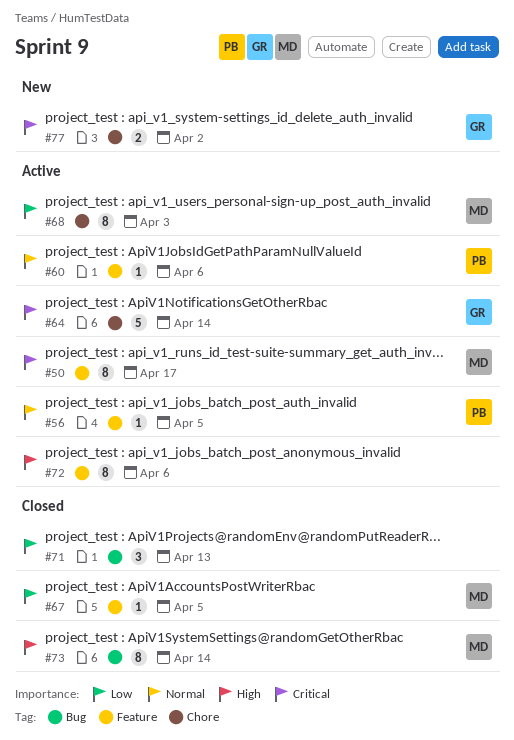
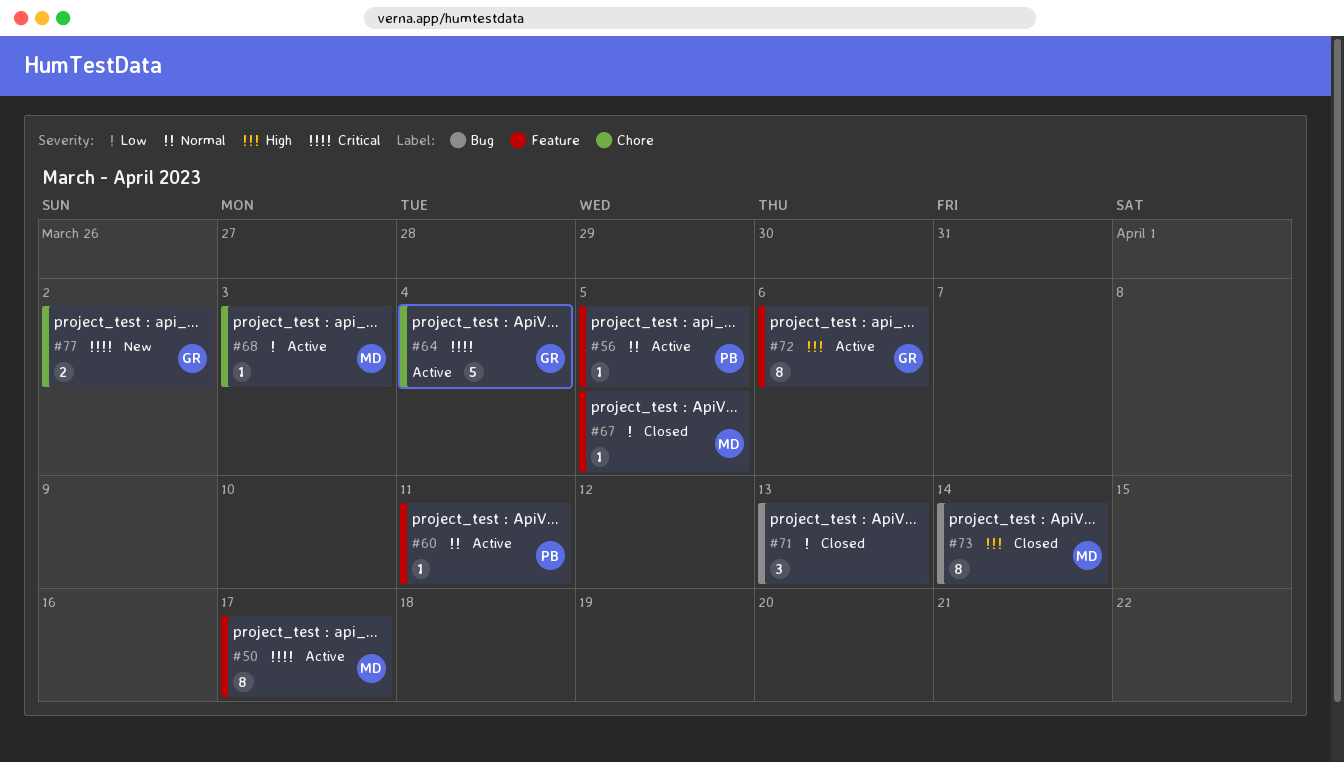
#60, due: Apr 6 -> Apr 11
#64, due: Apr 14 -> Apr 4
#68, estimate: 8 -> 1
#72, owner: none -> GR

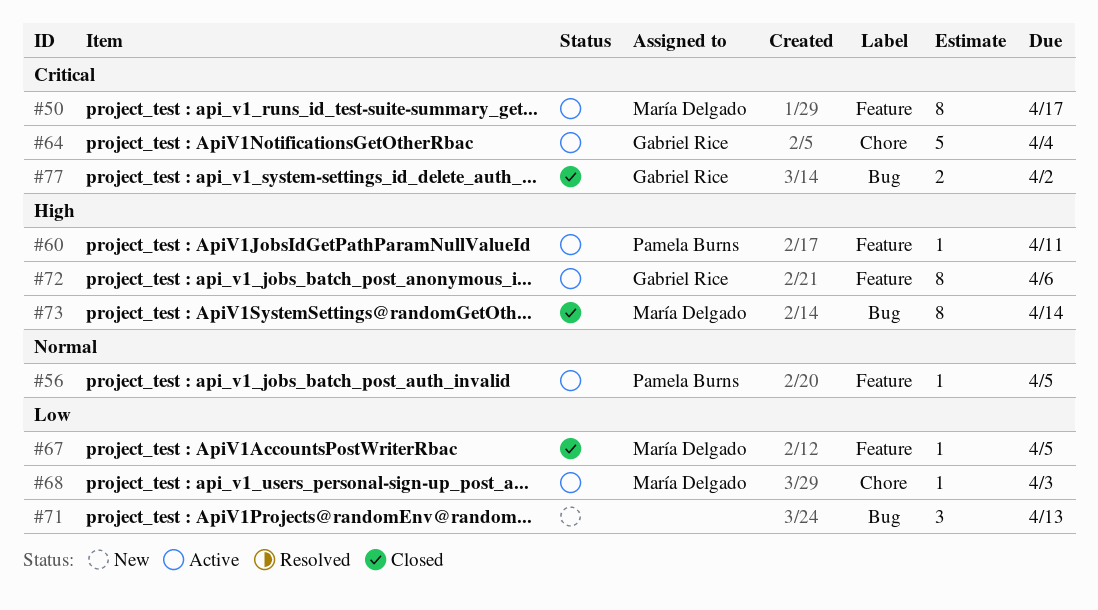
#60, priority: Normal -> High
#71, status: Closed -> New
#77, status: New -> Closed
#77, label: Chore -> Bug

